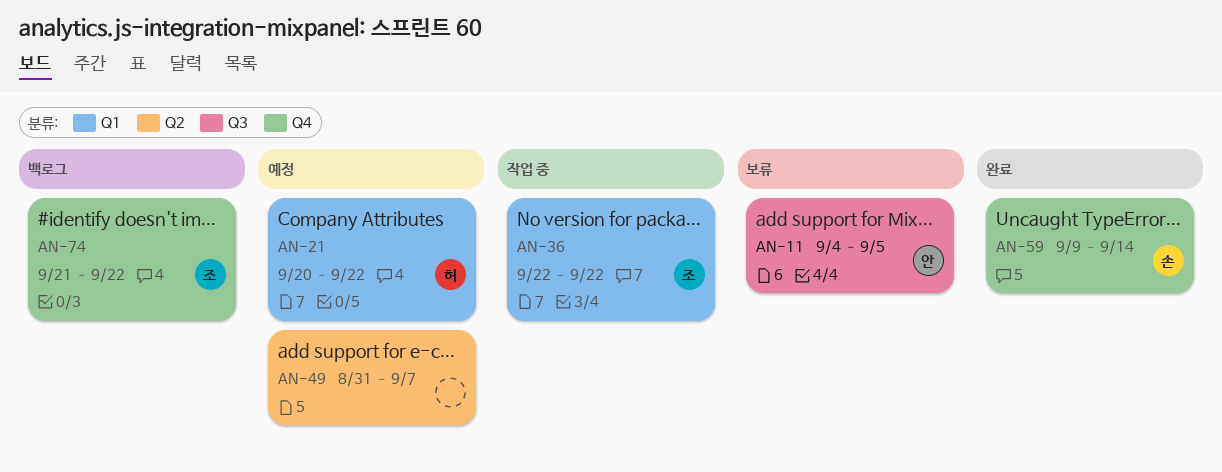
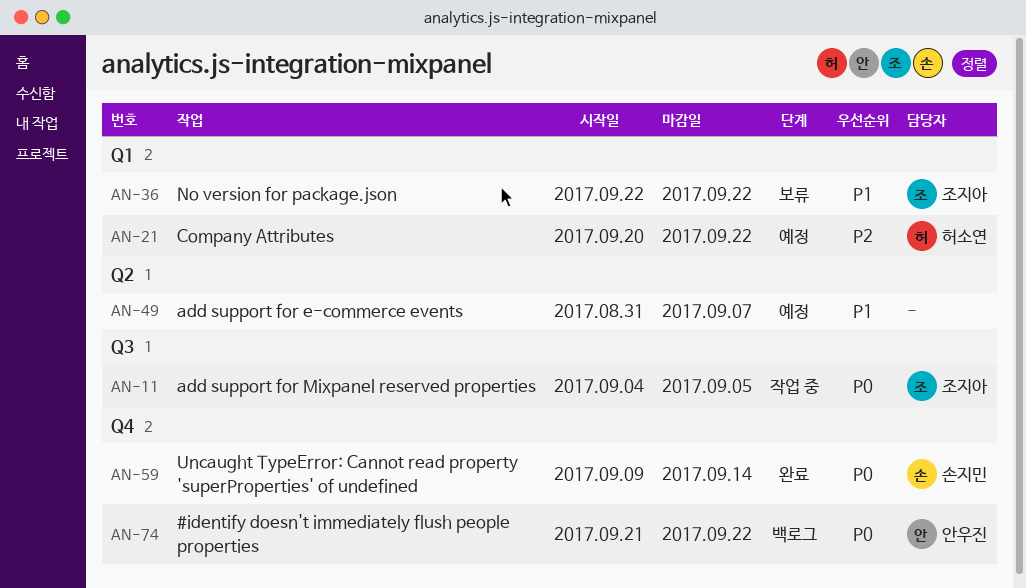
AN-11, status: 보류 -> 작업 중
AN-11, owner: 안우진 -> 조지아
AN-36, status: 작업 중 -> 보류
AN-74, owner: 조지아 -> 안우진

